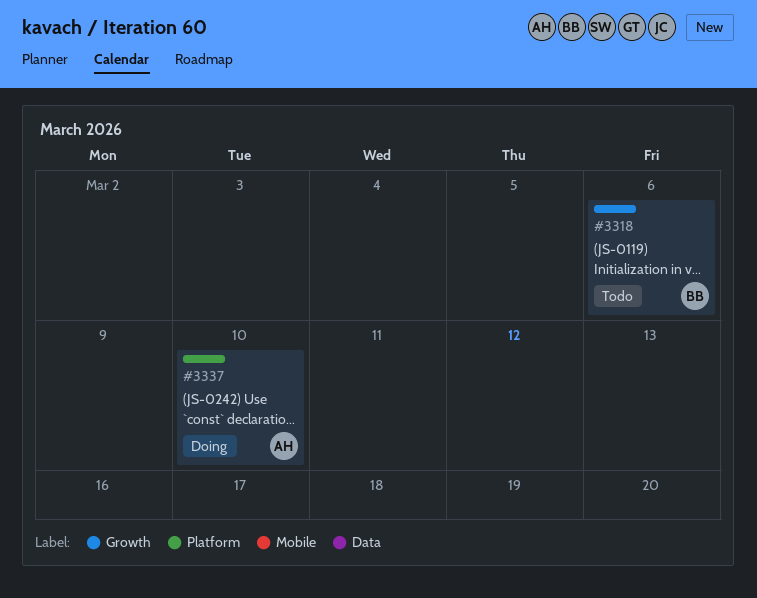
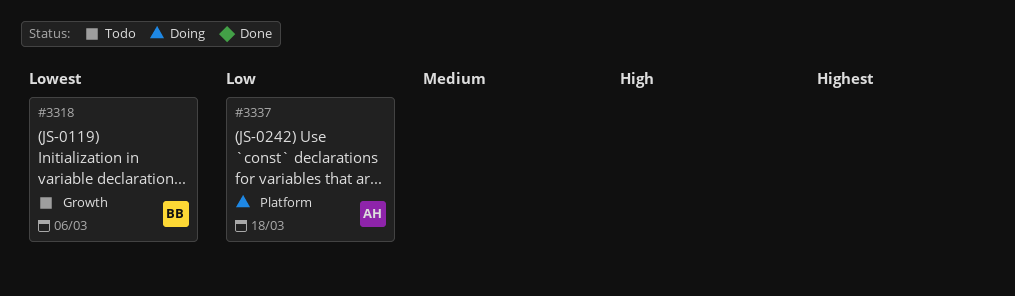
#3337, due: Mar 10 -> Mar 18

